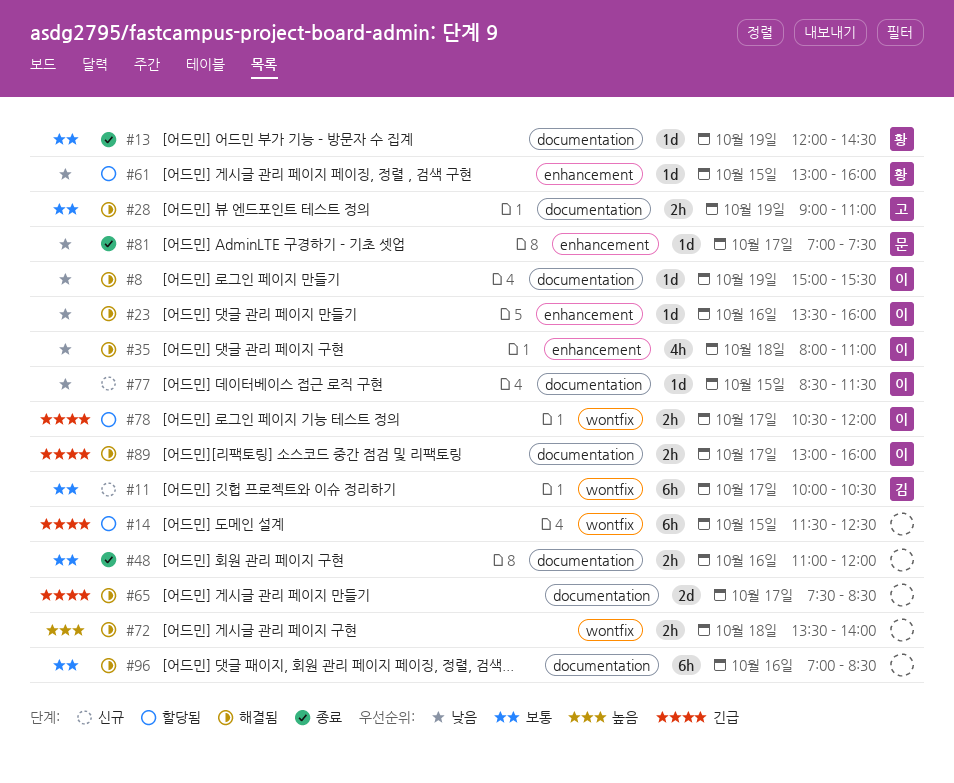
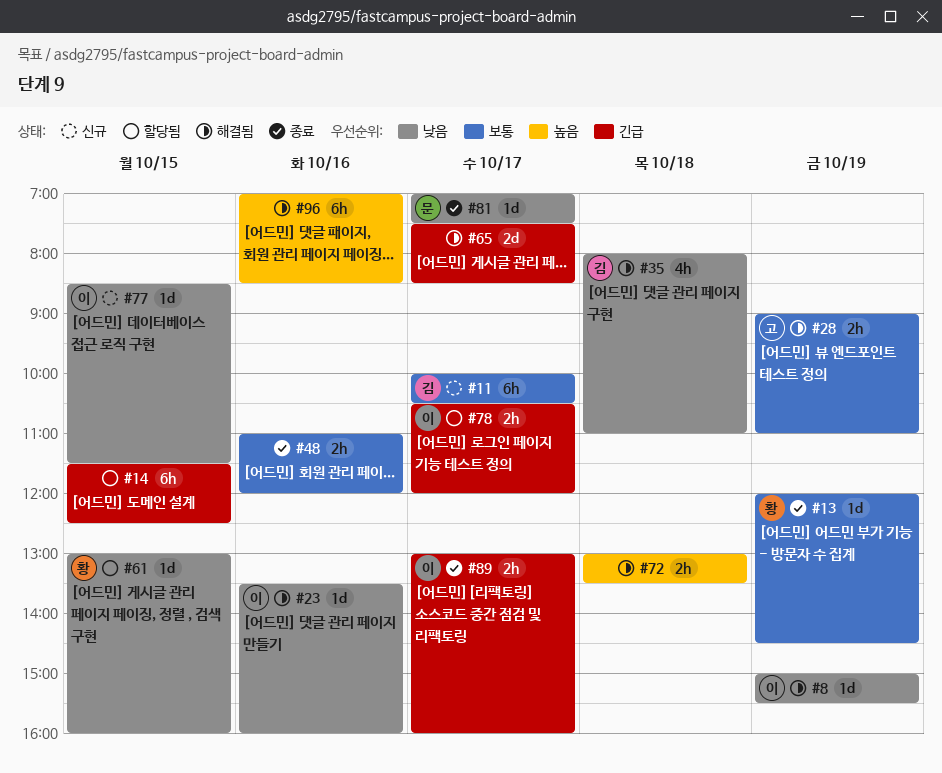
#35, owner: 이 -> 김
#72, begins: 13:30 -> 13:00
#72, ends: 14:00 -> 13:30
#89, status: 해결됨 -> 종료
#96, priority: 보통 -> 높음

